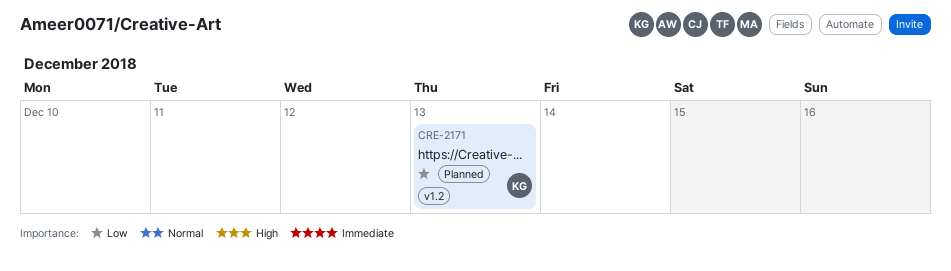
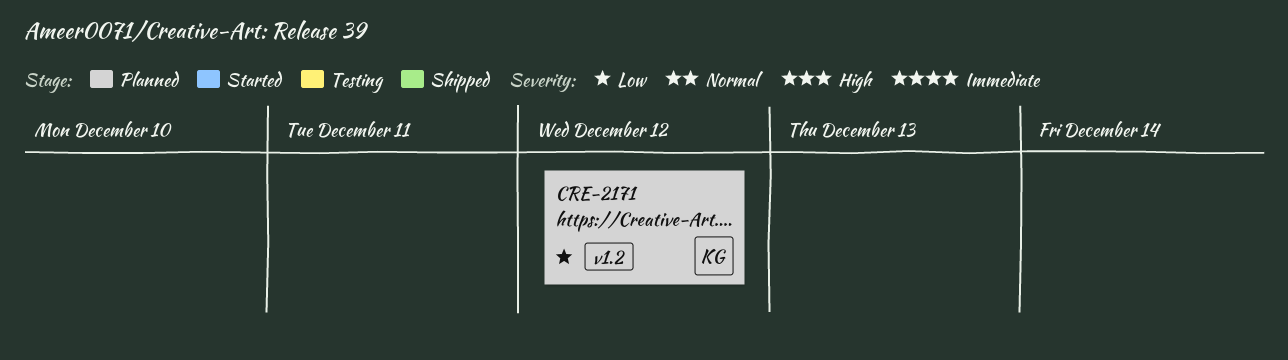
CRE-2171, due: Dec 13 -> Dec 12

